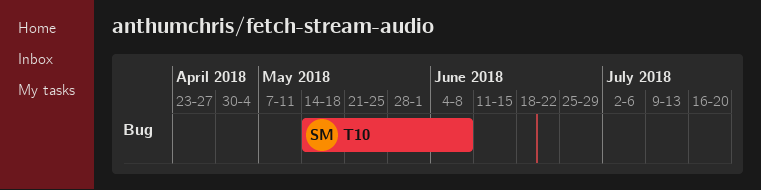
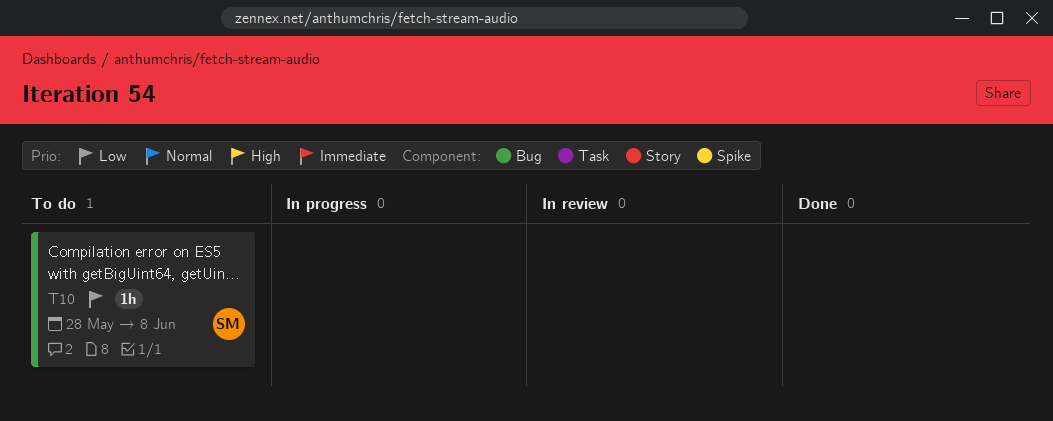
T10, start: May 14 -> May 28

